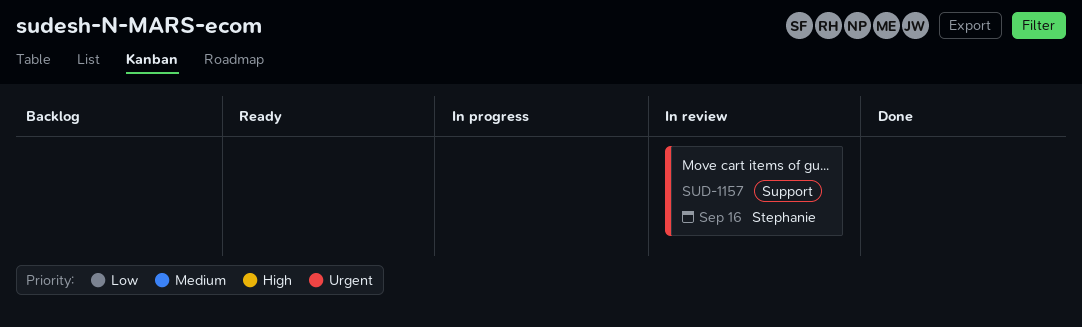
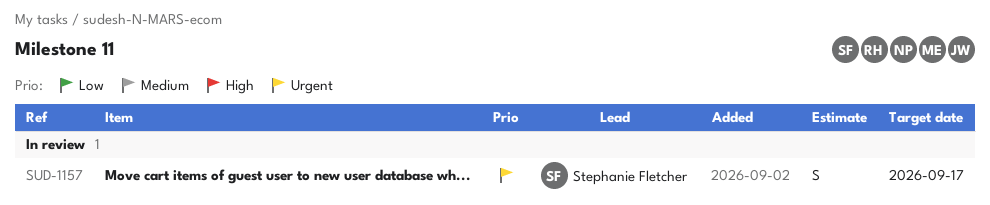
SUD-1157, due: Sep 16 -> Sep 17

